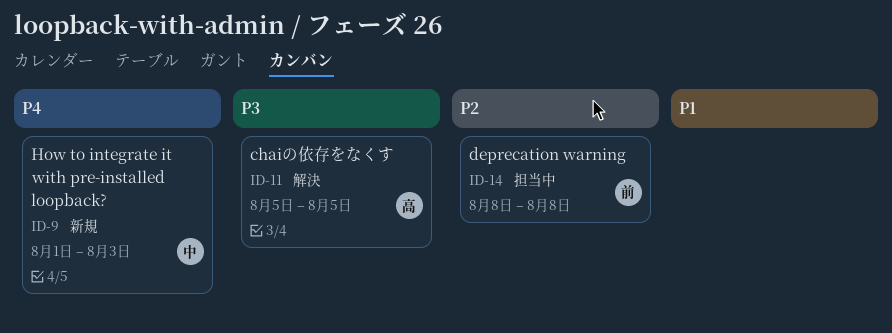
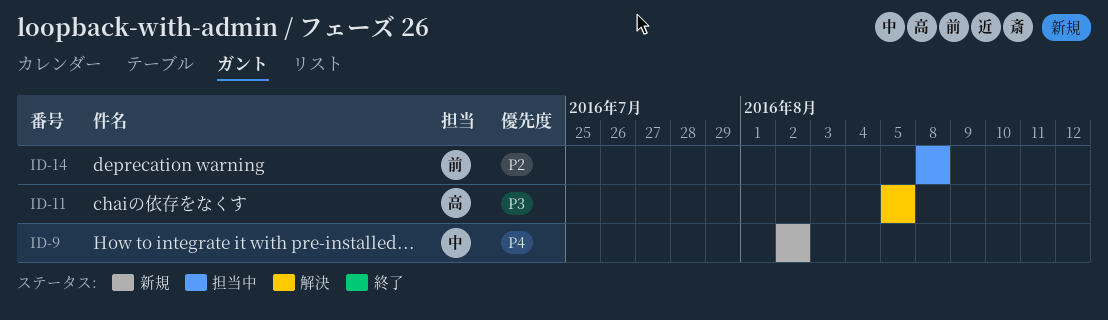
ID-9, start: Aug 1 -> Aug 2
ID-9, due: Aug 3 -> Aug 2

